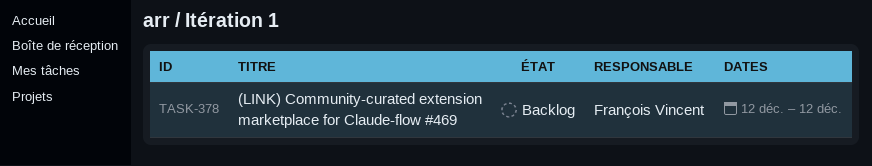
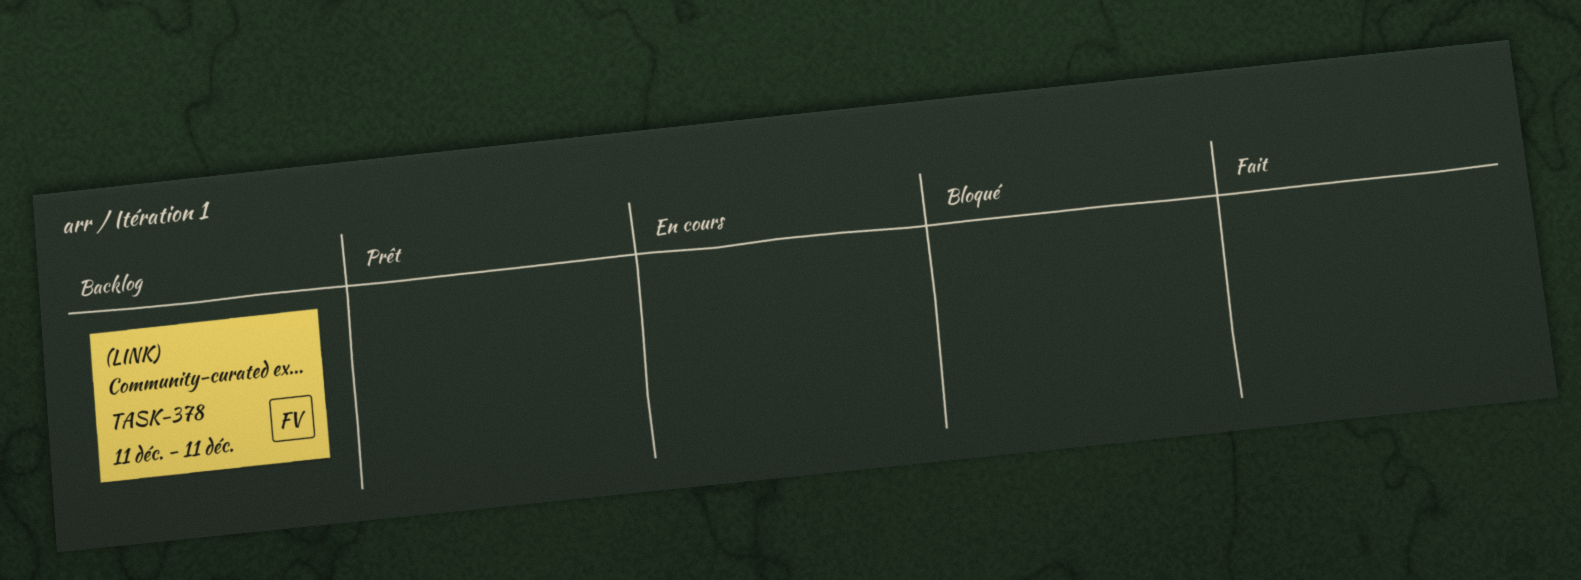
TASK-378, start: Dec 12 -> Dec 11
TASK-378, due: Dec 12 -> Dec 11

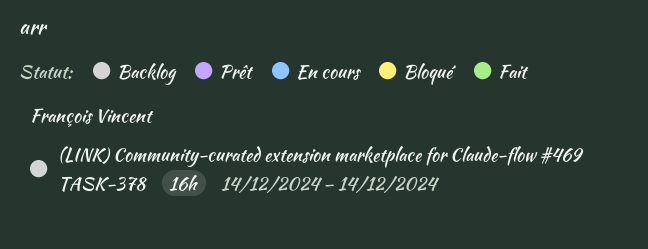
TASK-378, start: Dec 11 -> Dec 14
TASK-378, due: Dec 11 -> Dec 14

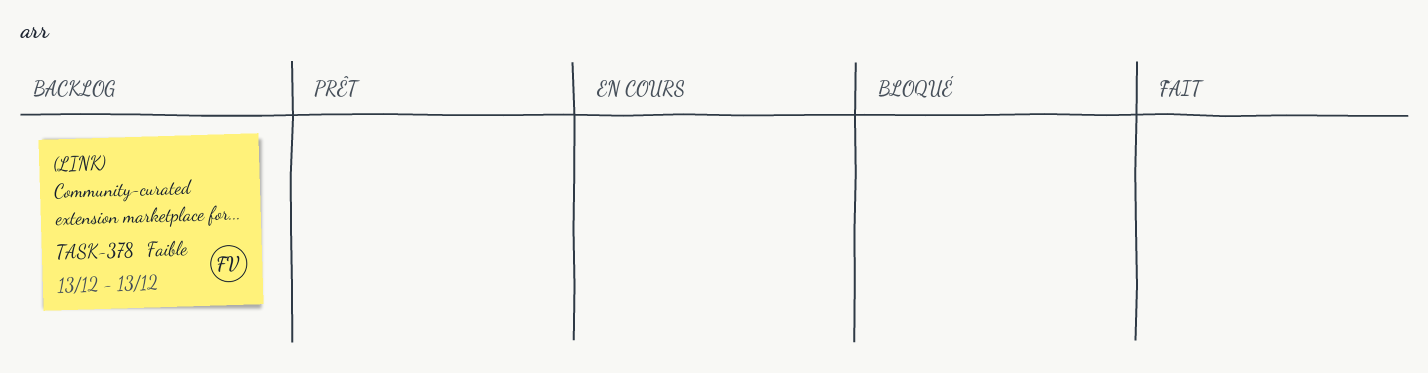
TASK-378, start: Dec 14 -> Dec 13
TASK-378, due: Dec 14 -> Dec 13

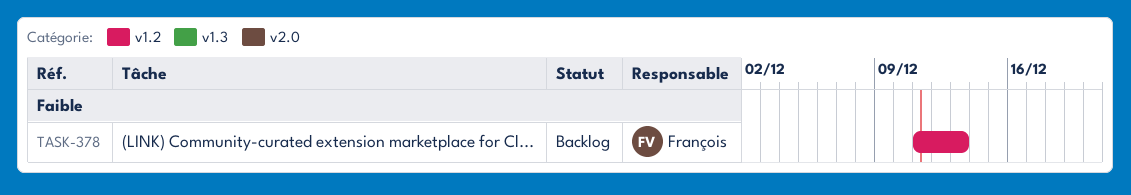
TASK-378, start: Dec 13 -> Dec 11

